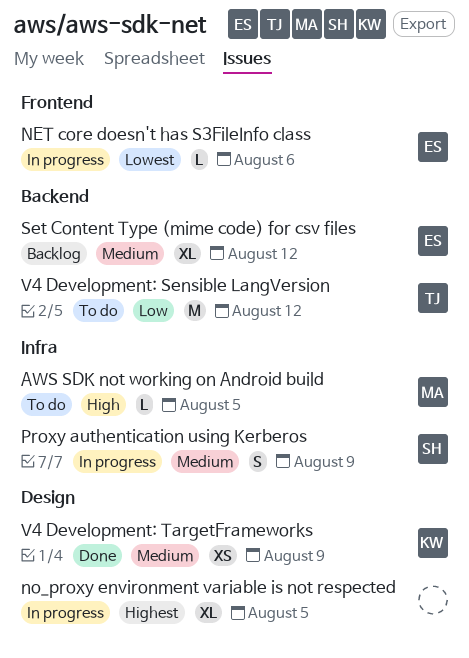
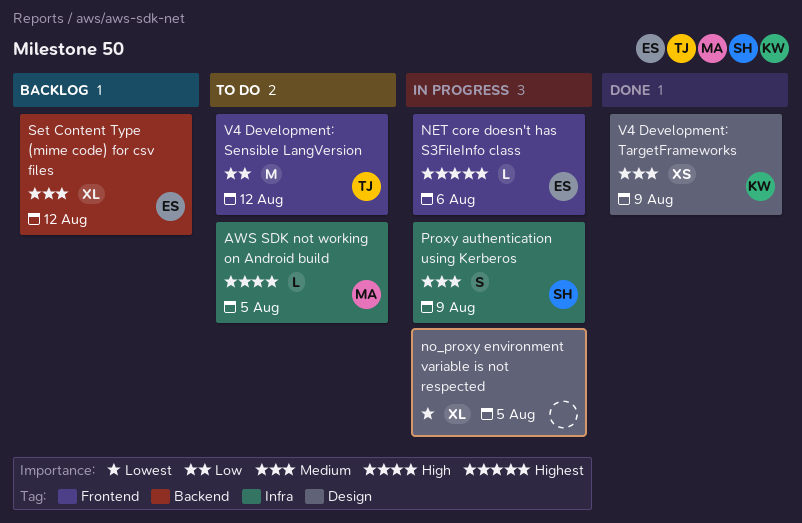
NET core doesn't has S3FileInfo class, priority: Lowest -> Highest
no_proxy environment variable is not respected, priority: Highest -> Lowest
V4 Development: Sensible LangVersion, label: Backend -> Frontend

